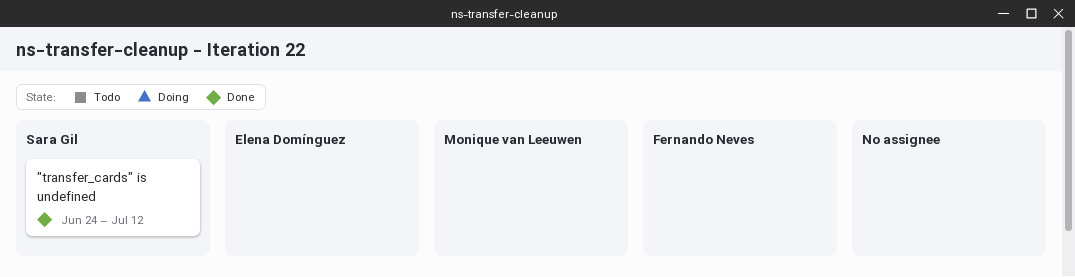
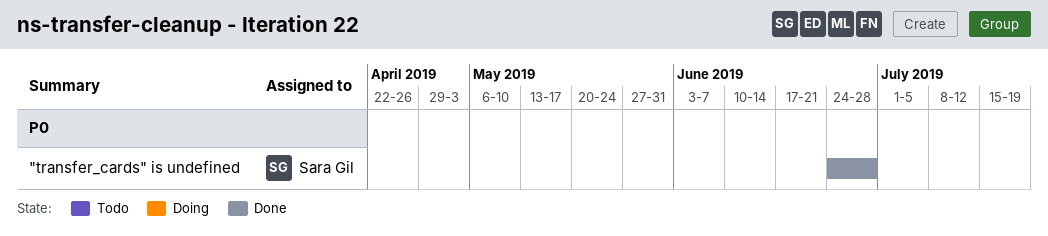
"transfer_cards" is undefined, due: Jul 12 -> Jun 28

